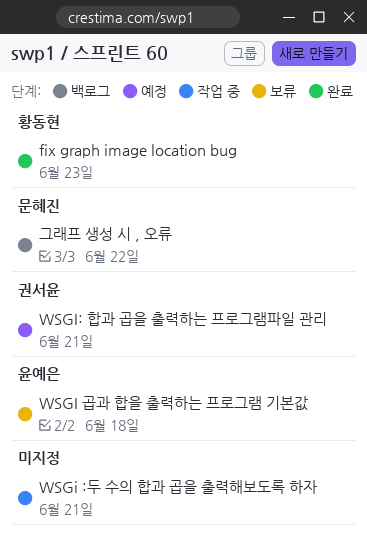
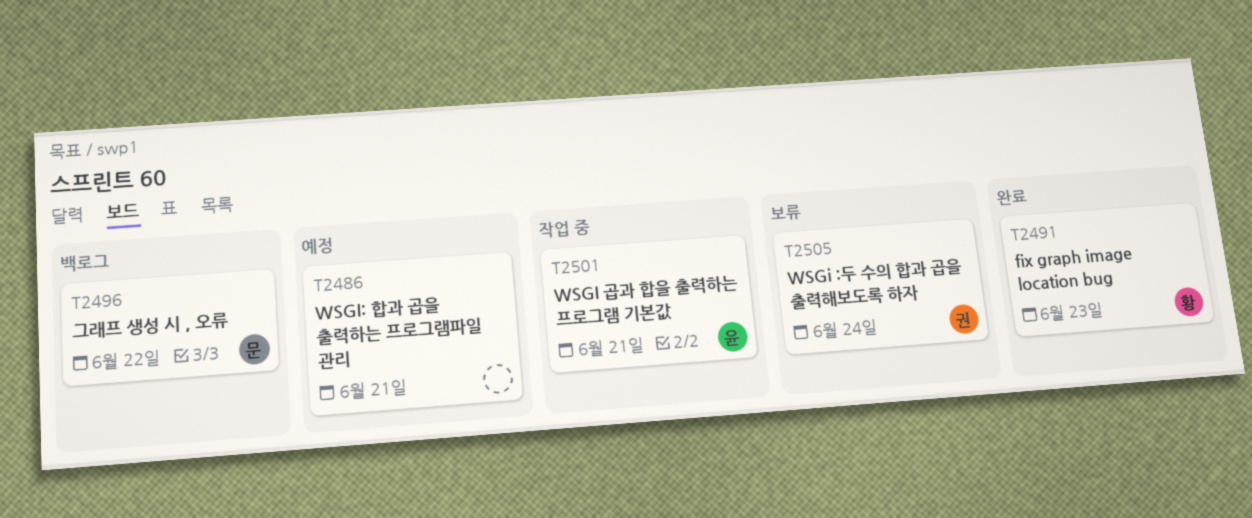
WSGi :두 수의 합과 곱을 출력해보도록 하자, status: 작업 중 -> 보류
WSGi :두 수의 합과 곱을 출력해보도록 하자, owner: none -> 권서윤
WSGi :두 수의 합과 곱을 출력해보도록 하자, due: Jun 21 -> Jun 24
WSGI 곱과 합을 출력하는 프로그램 기본값, status: 보류 -> 작업 중
WSGI 곱과 합을 출력하는 프로그램 기본값, due: Jun 18 -> Jun 21
WSGI: 합과 곱을 출력하는 프로그램파일 관리, owner: 권서윤 -> none

